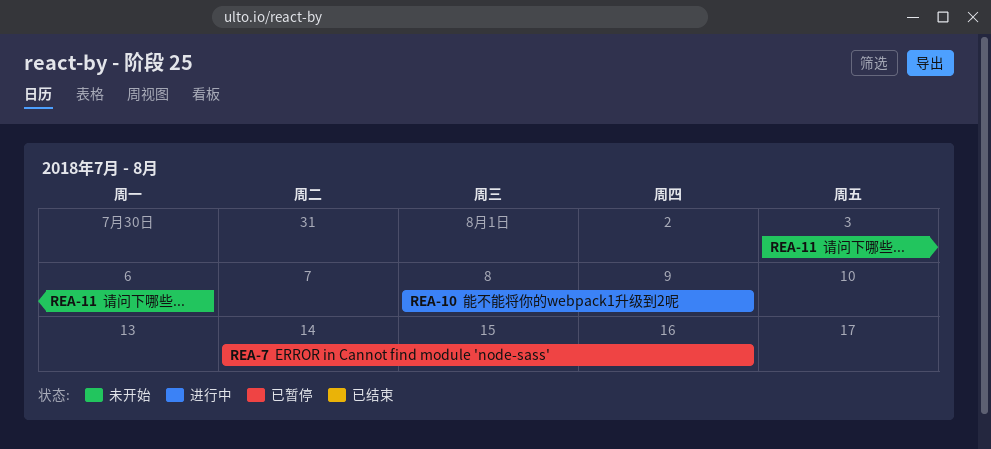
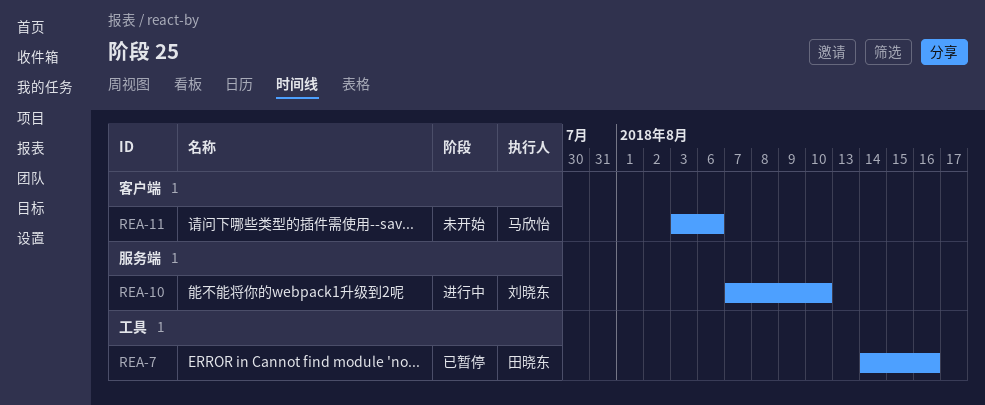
REA-10, start: Aug 8 -> Aug 7
REA-10, due: Aug 9 -> Aug 10

